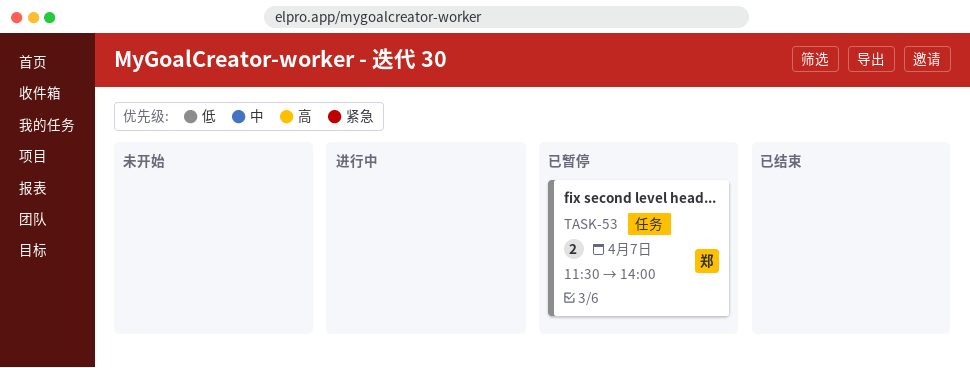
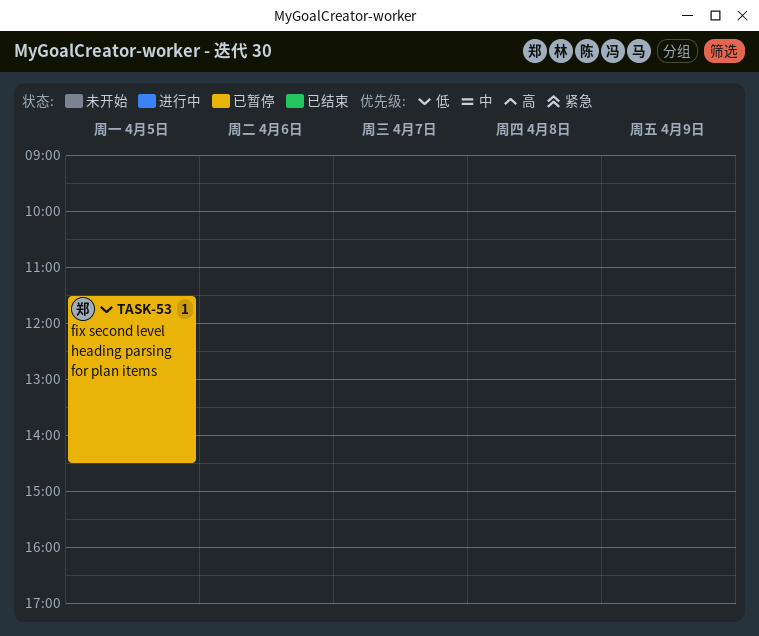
TASK-53, estimate: 2 -> 1
TASK-53, day: Apr 7 -> Apr 5
TASK-53, ends: 14:00 -> 14:30

